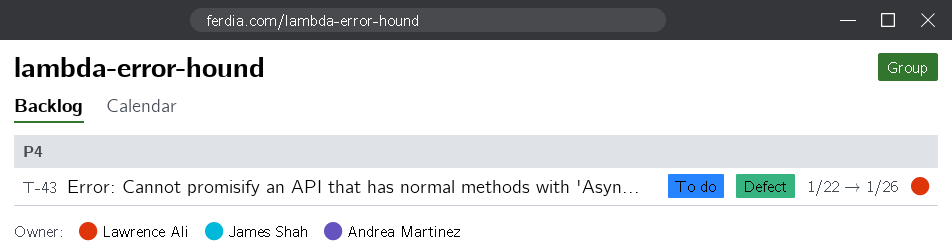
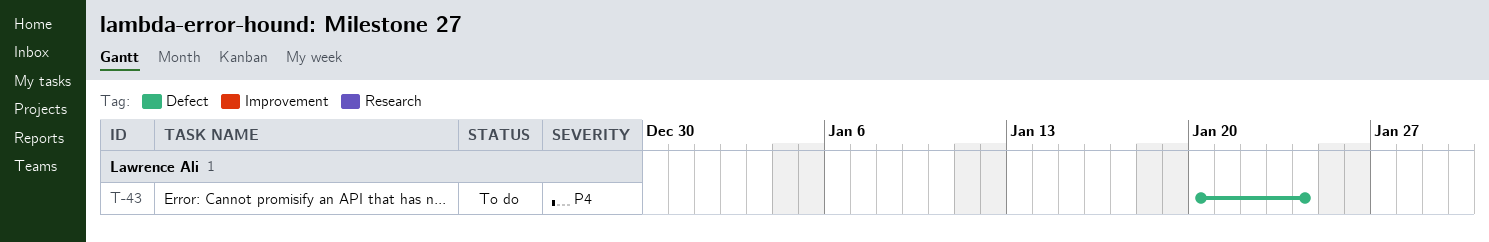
T-43, start: Jan 22 -> Jan 20
T-43, due: Jan 26 -> Jan 24

